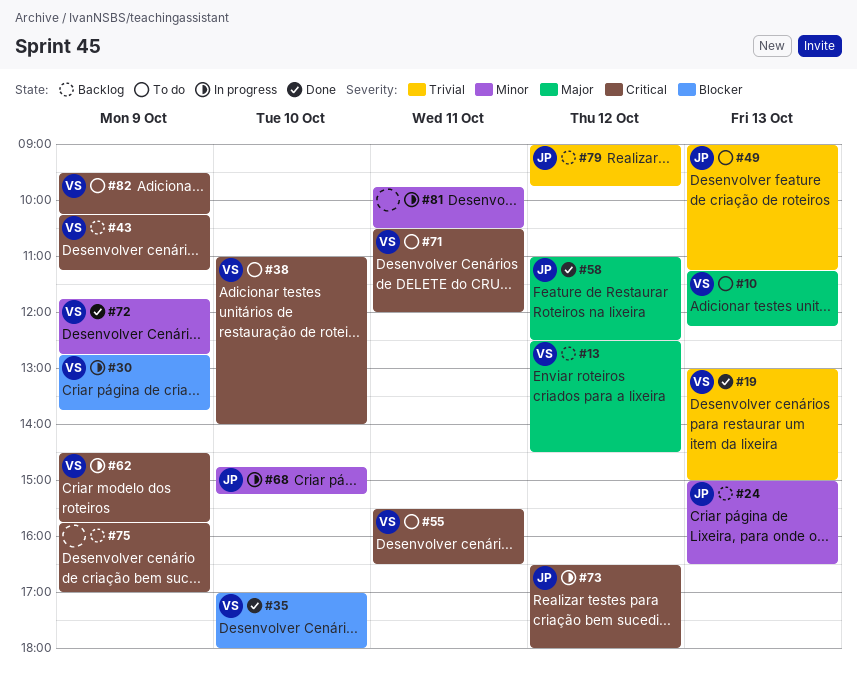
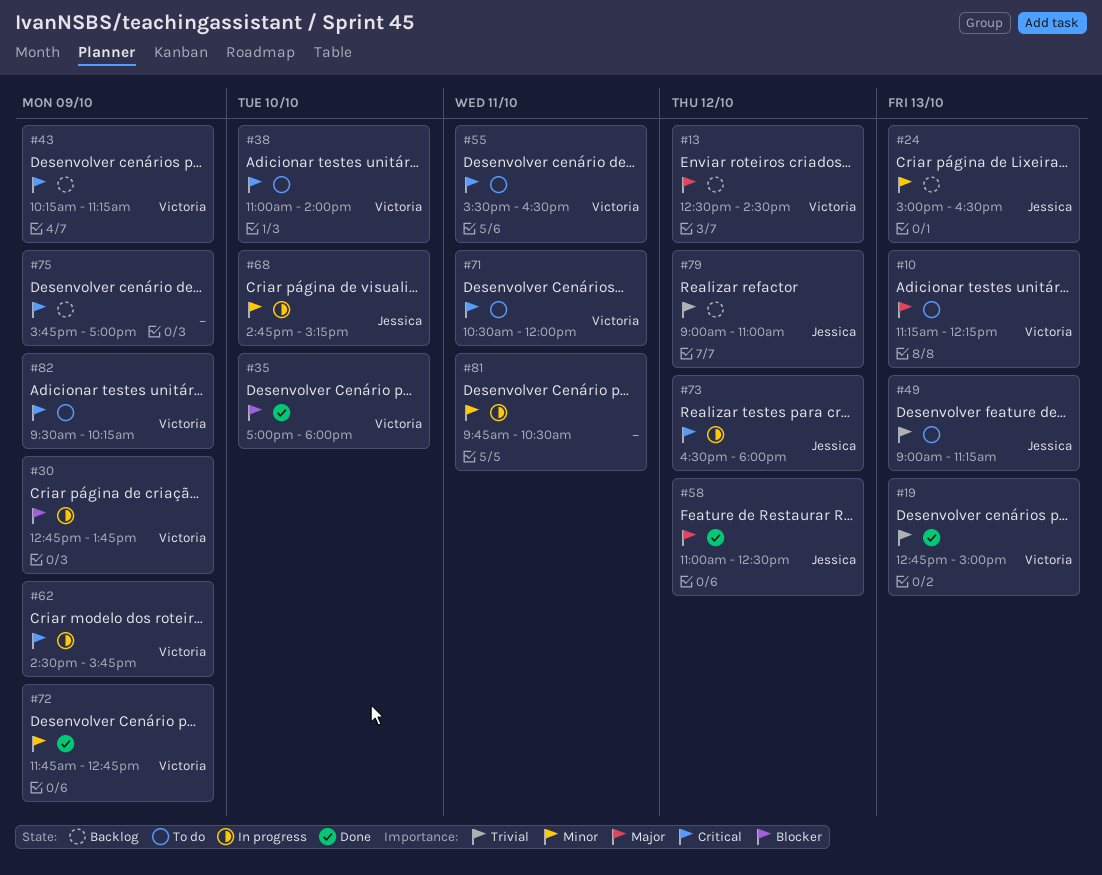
#19, begins: 13:00 -> 12:45
#79, ends: 09:45 -> 11:00

